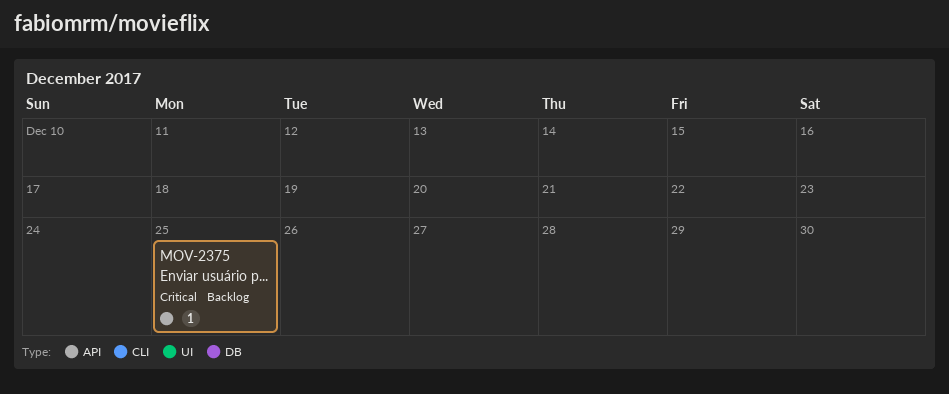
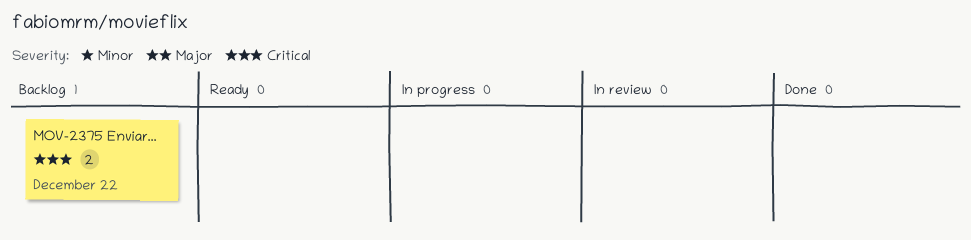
MOV-2375, estimate: 1 -> 2
MOV-2375, due: Dec 25 -> Dec 22

